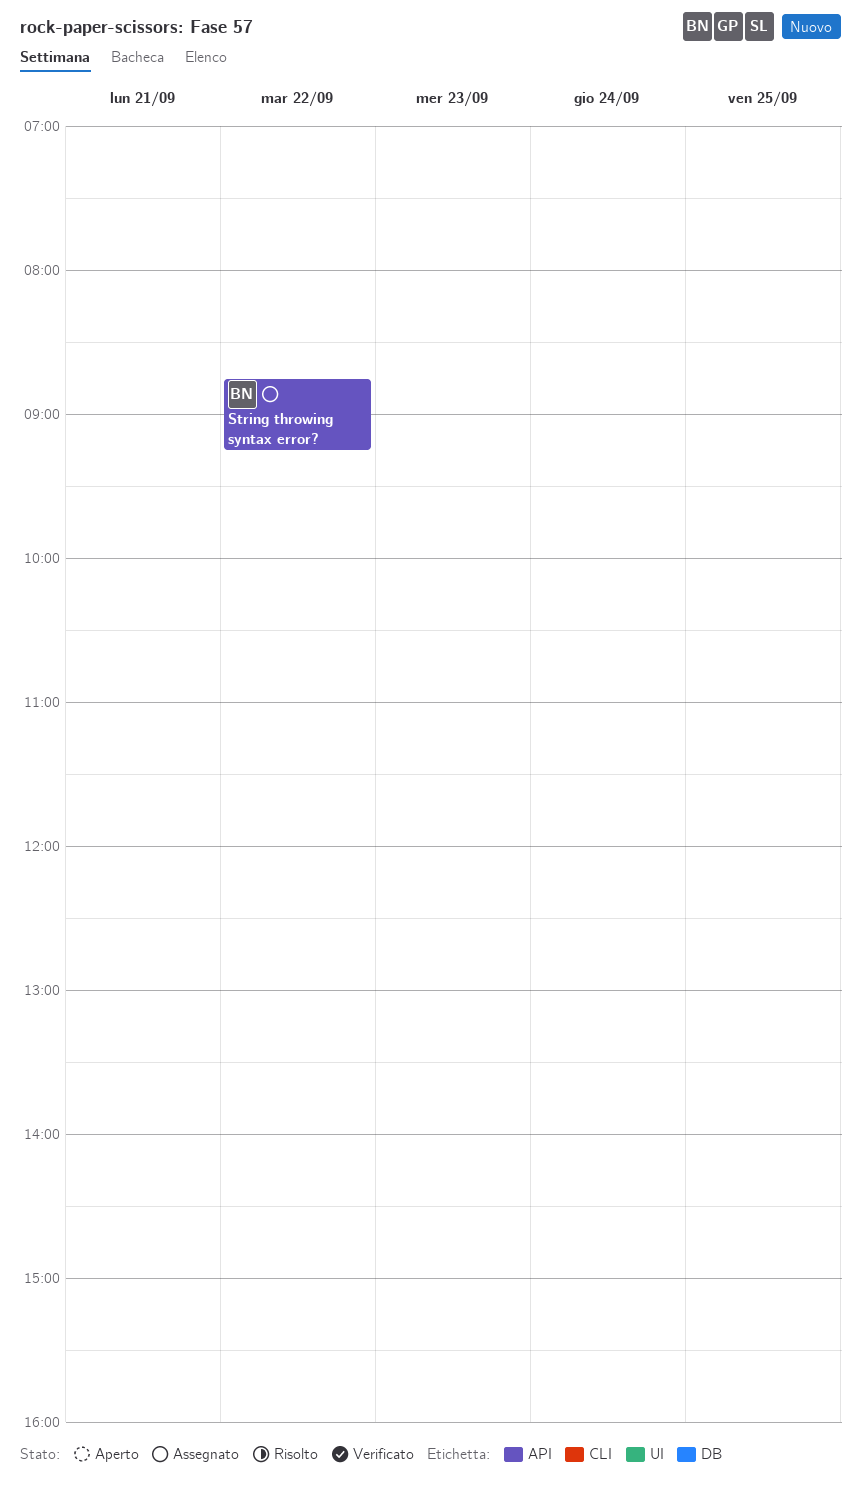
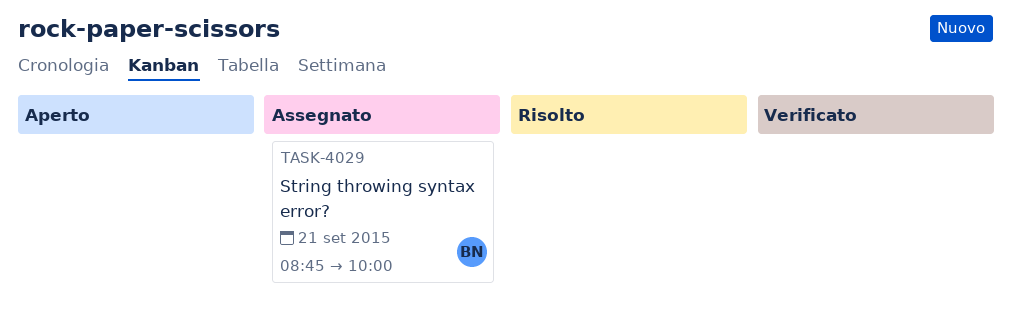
String throwing syntax error?, day: Sep 22 -> Sep 21
String throwing syntax error?, ends: 09:15 -> 10:00

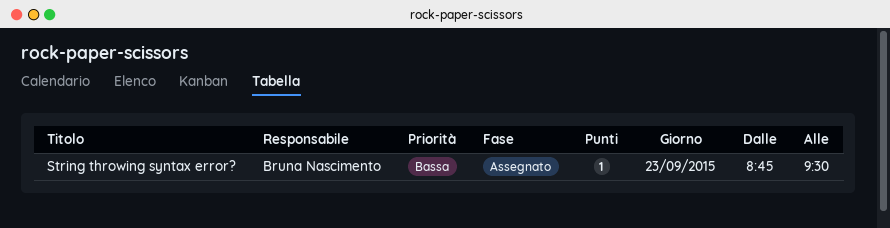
String throwing syntax error?, day: Sep 21 -> Sep 23
String throwing syntax error?, ends: 10:00 -> 09:30

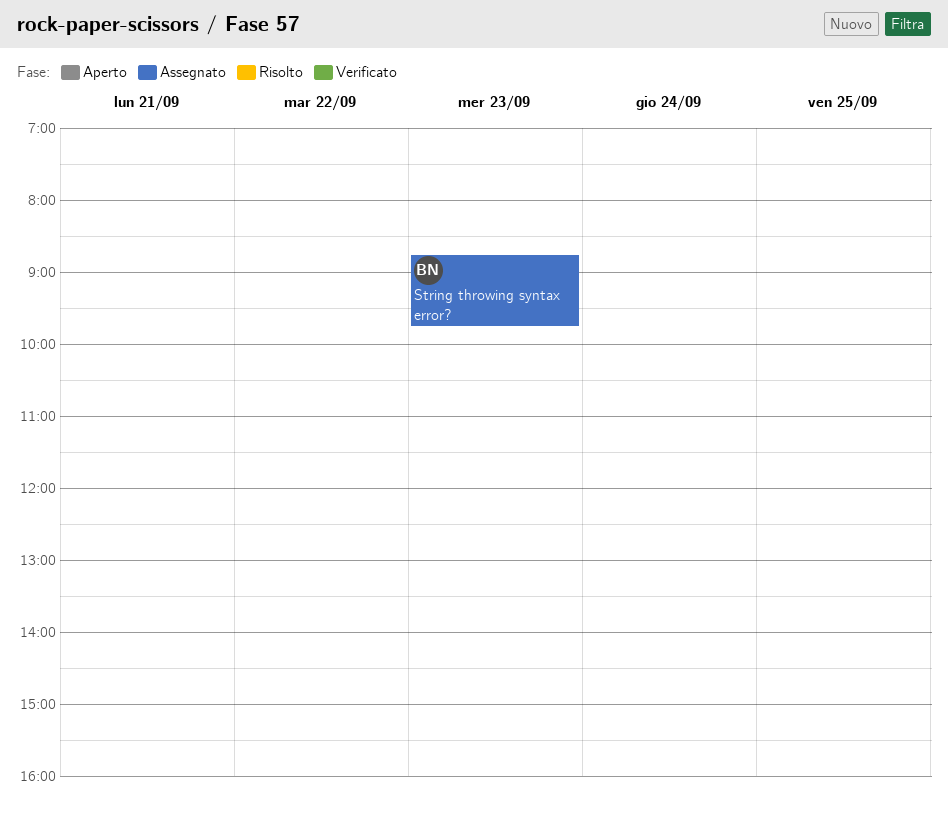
String throwing syntax error?, ends: 09:30 -> 09:45

